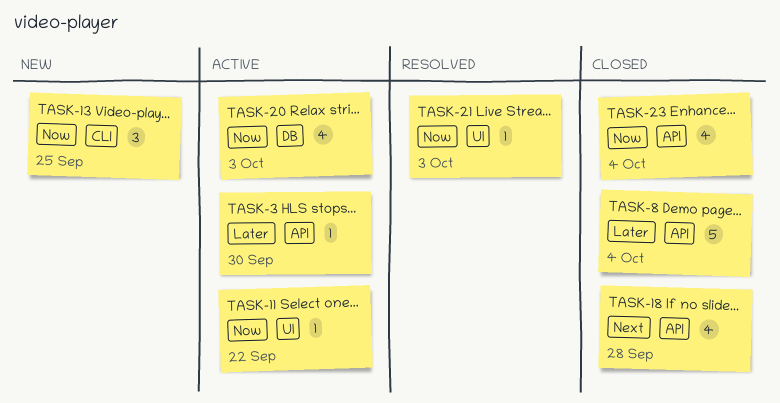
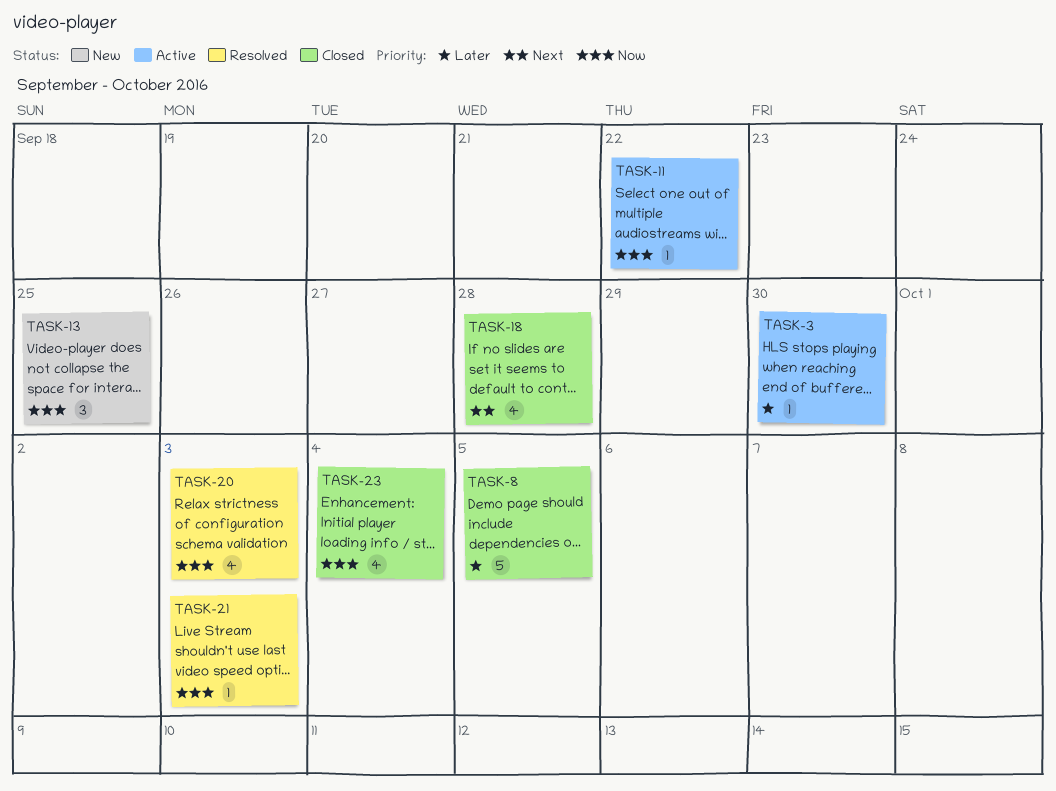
TASK-8, due: Oct 4 -> Oct 5
TASK-20, status: Active -> Resolved

